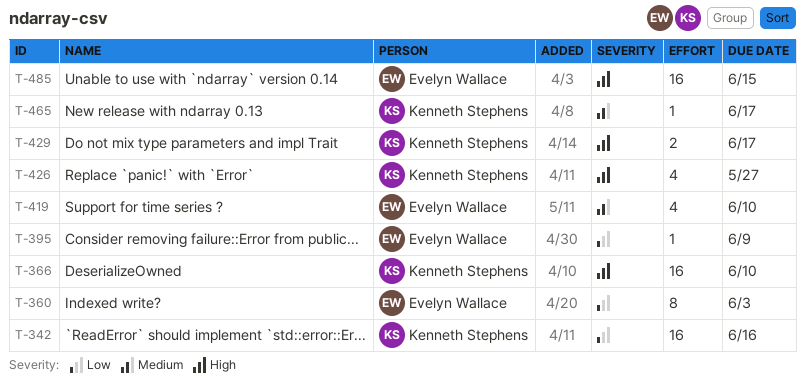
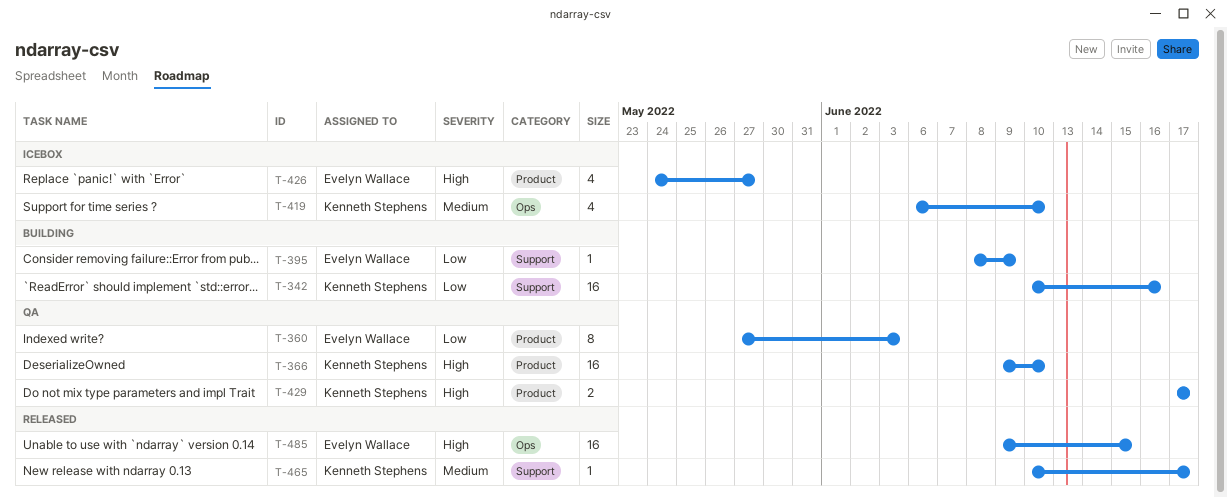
T-419, owner: Evelyn Wallace -> Kenneth Stephens
T-426, owner: Kenneth Stephens -> Evelyn Wallace

